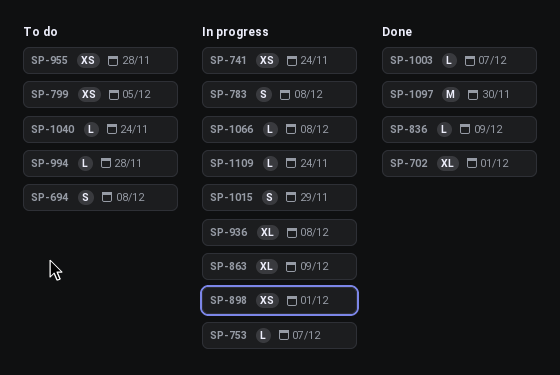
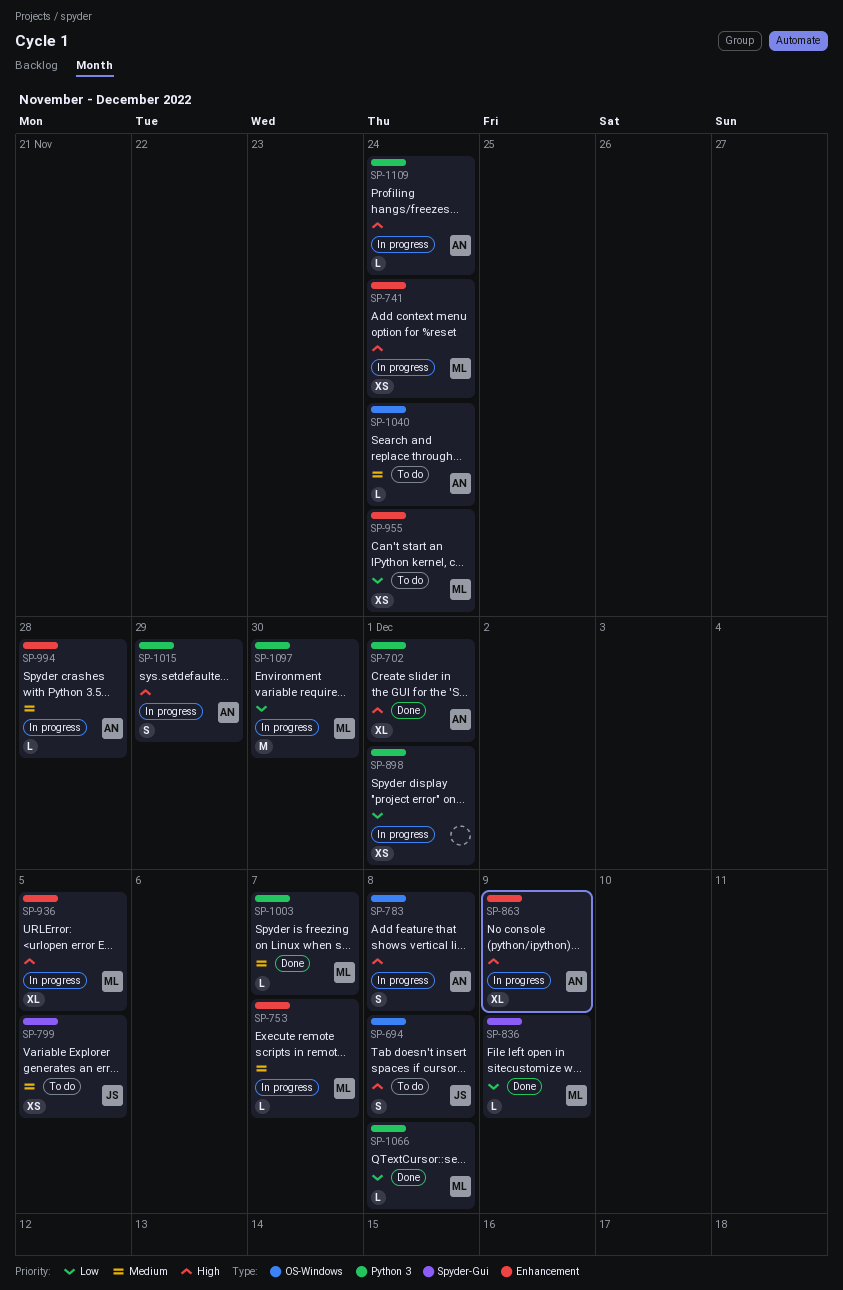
SP-936, due: Dec 8 -> Dec 5
SP-955, due: Nov 28 -> Nov 24
SP-994, status: To do -> In progress
SP-1066, status: In progress -> Done
SP-1097, status: Done -> In progress

